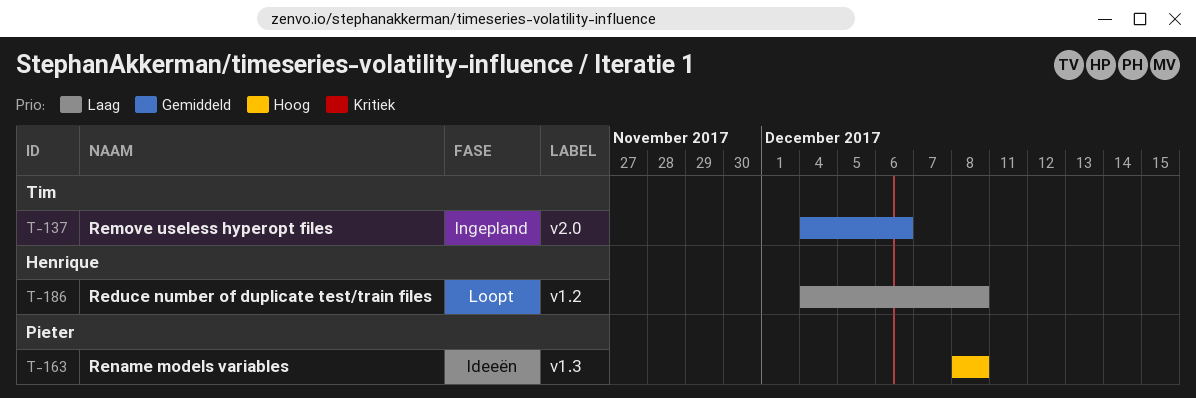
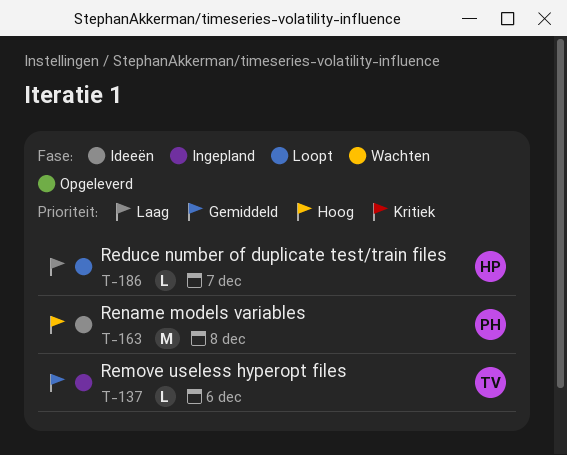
T-186, due: Dec 8 -> Dec 7

